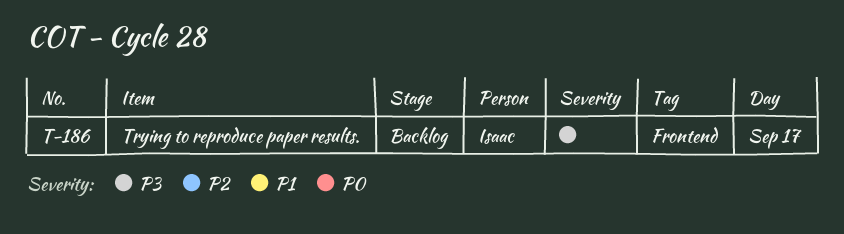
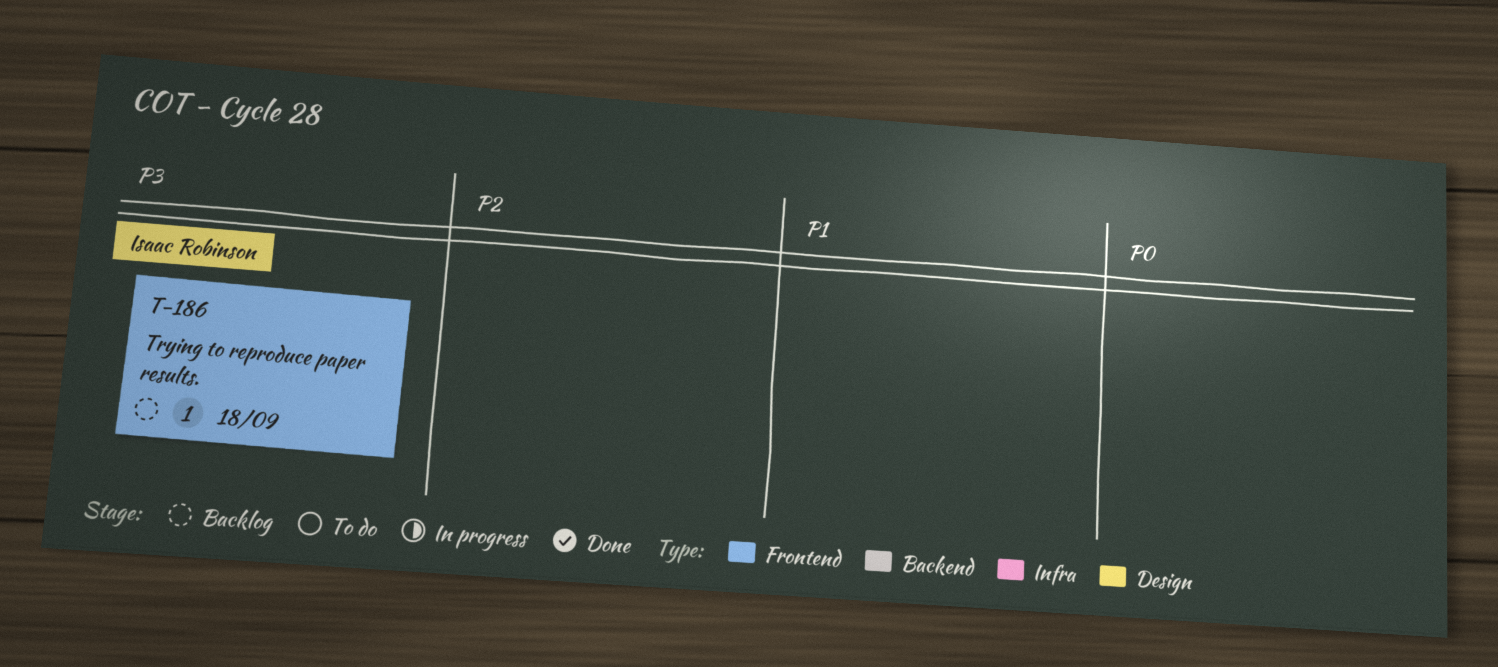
T-186, day: Sep 17 -> Sep 18

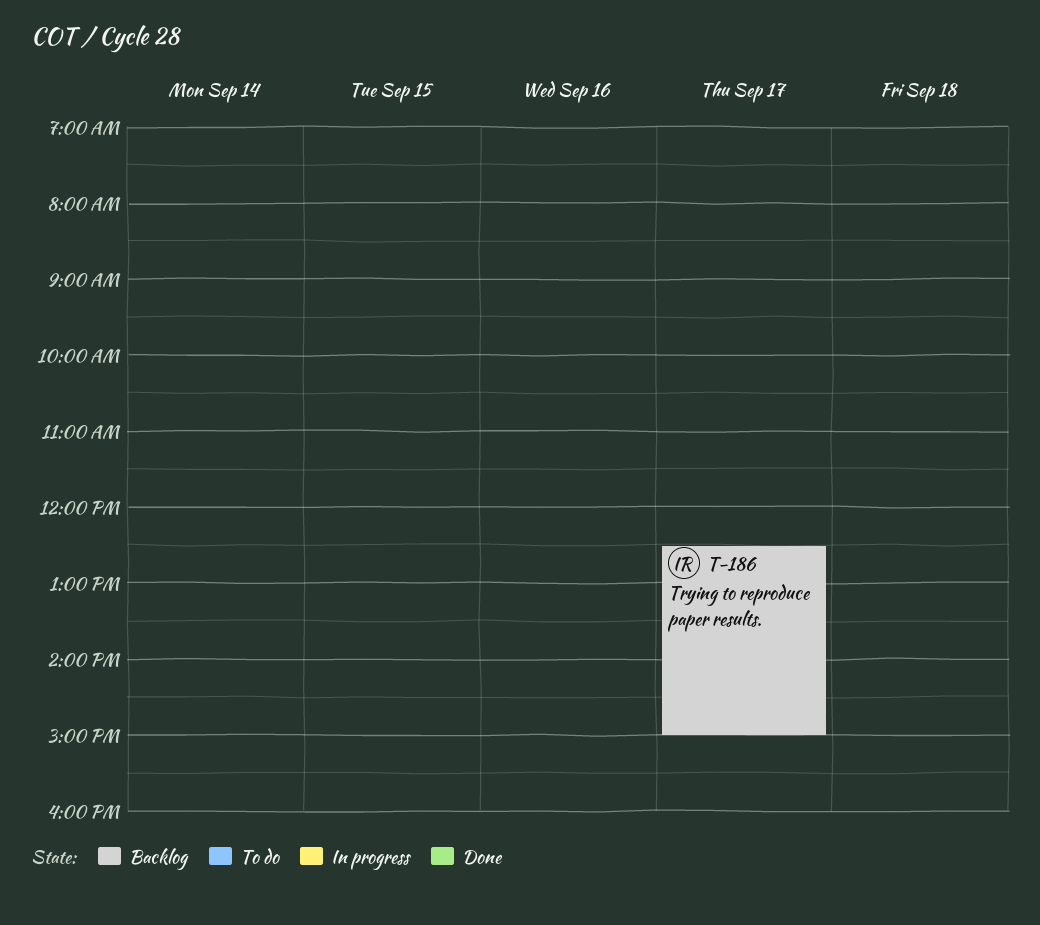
T-186, day: Sep 18 -> Sep 17

